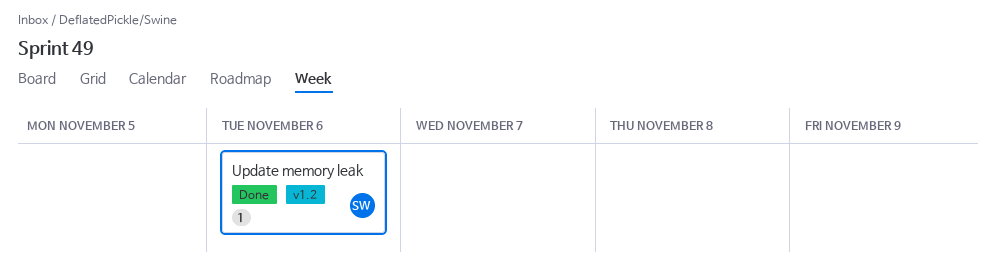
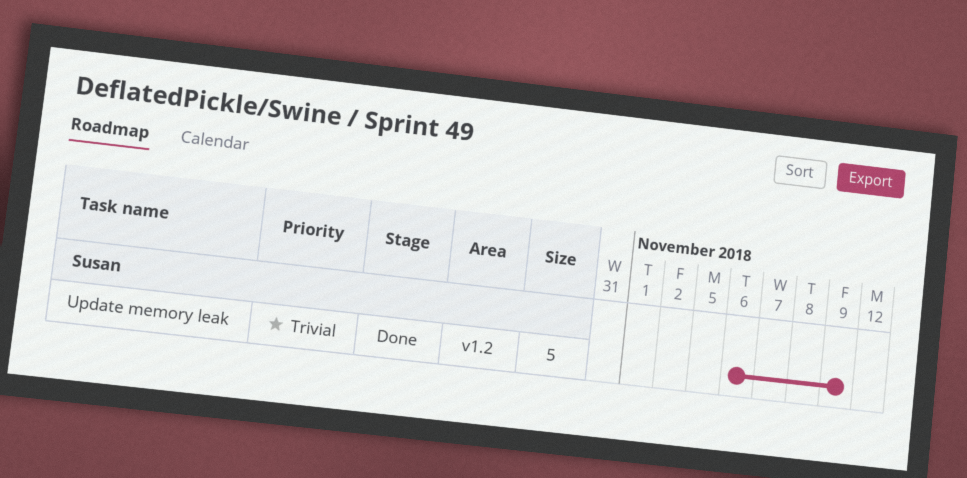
Update memory leak, estimate: 1 -> 5
Update memory leak, due: Nov 6 -> Nov 9

